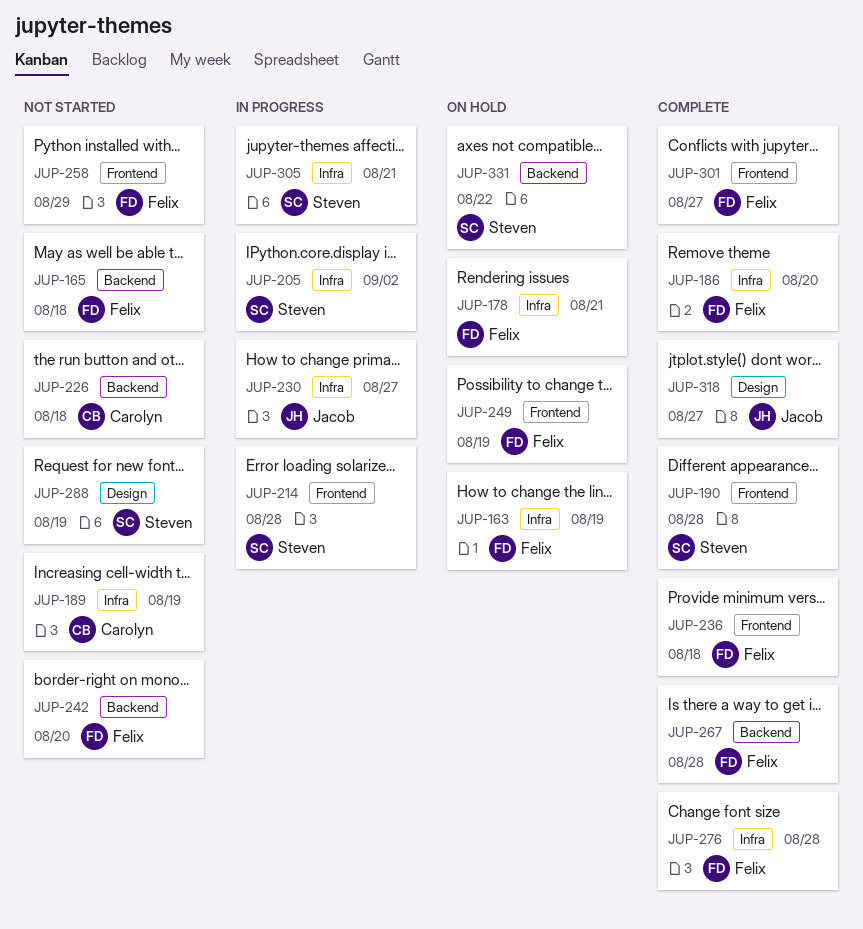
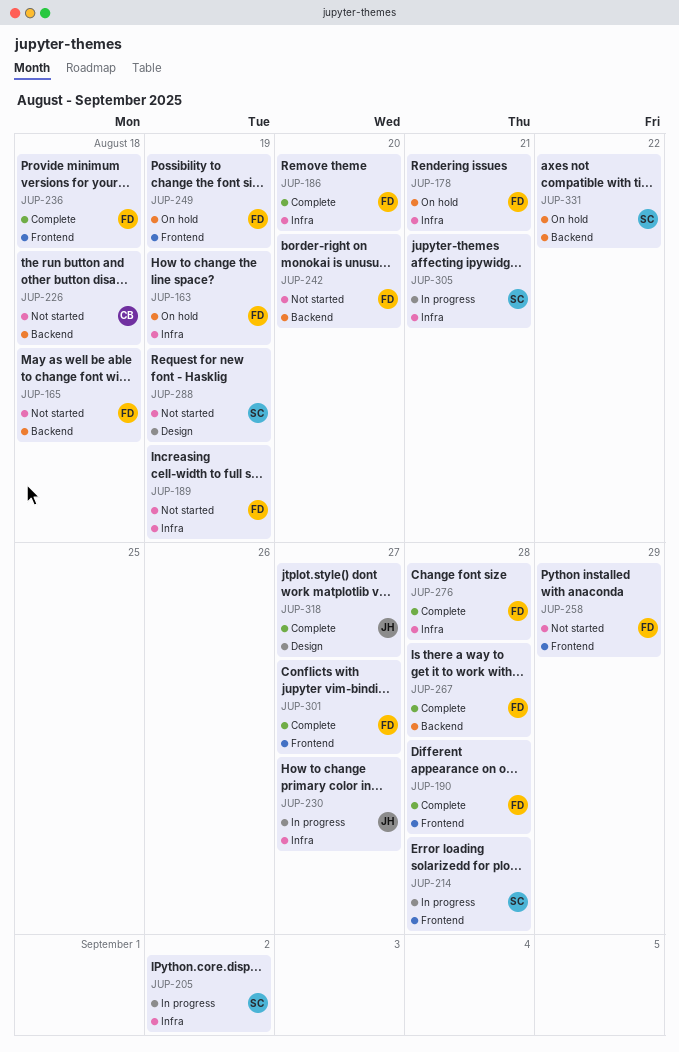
JUP-189, owner: Carolyn -> Felix
JUP-190, owner: Steven -> Felix

